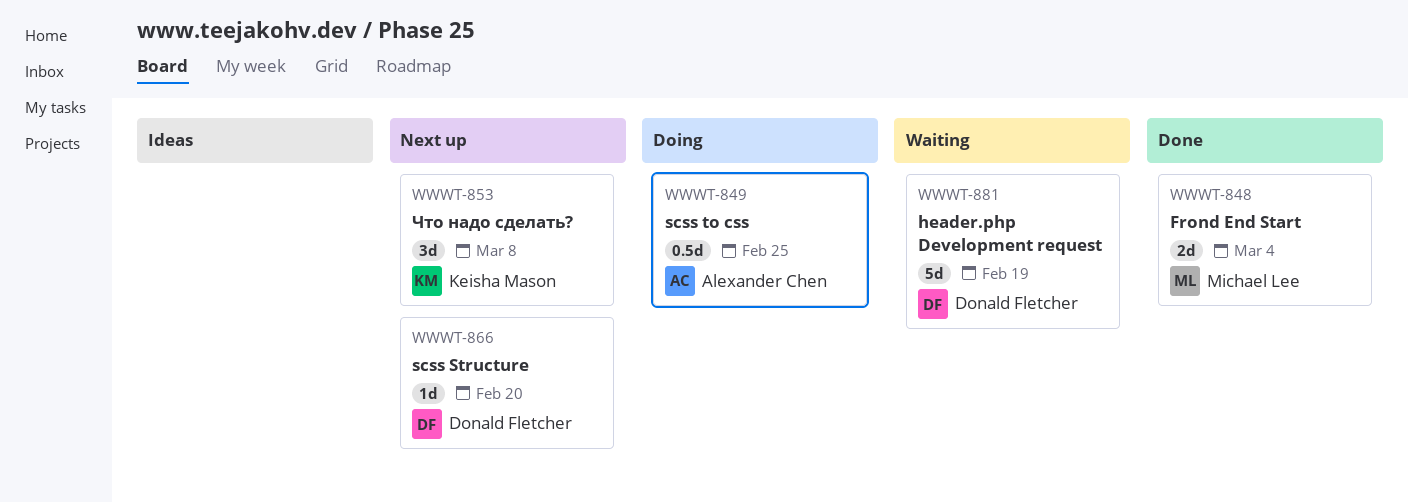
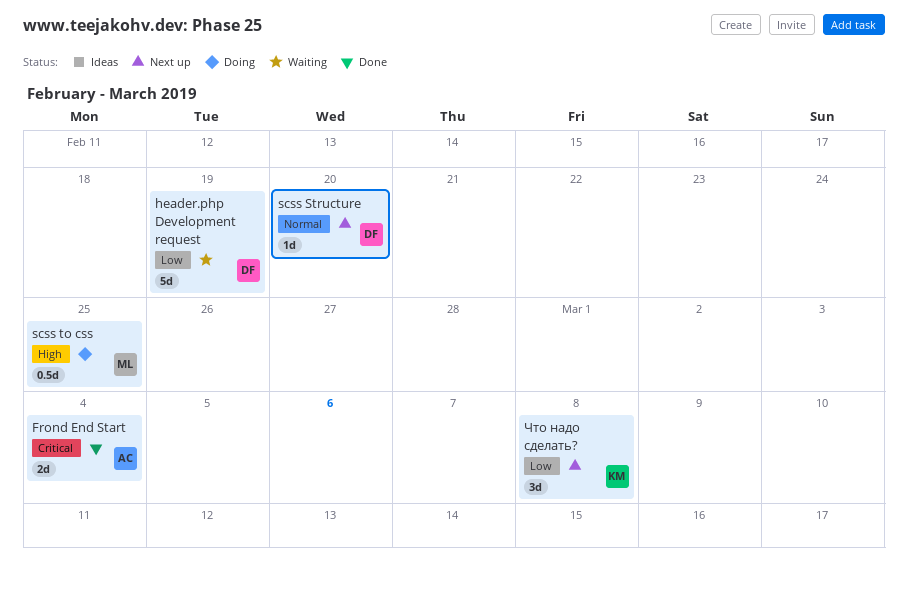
Frond End Start, owner: Michael Lee -> Alexander Chen
scss to css, owner: Alexander Chen -> Michael Lee

